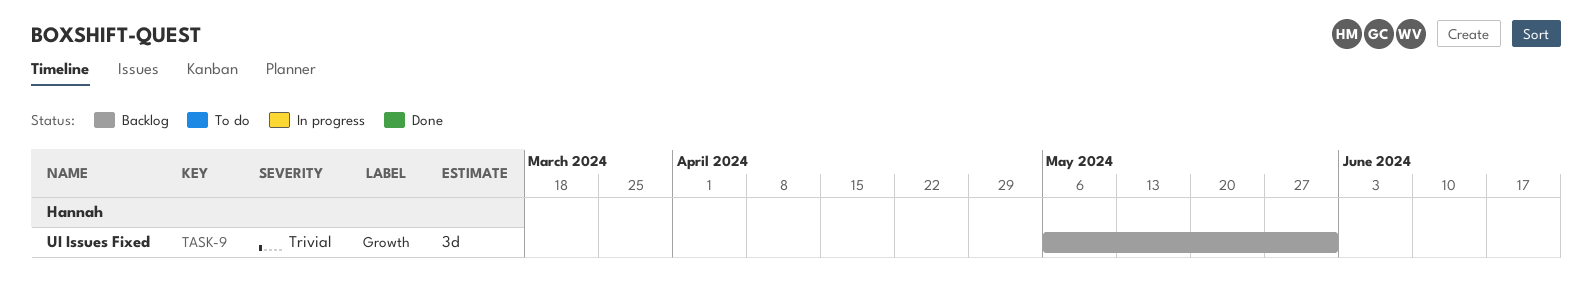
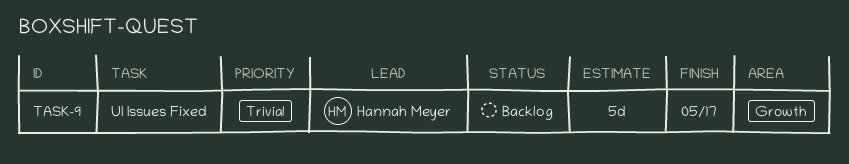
TASK-9, estimate: 3d -> 5d
TASK-9, due: May 31 -> May 17

